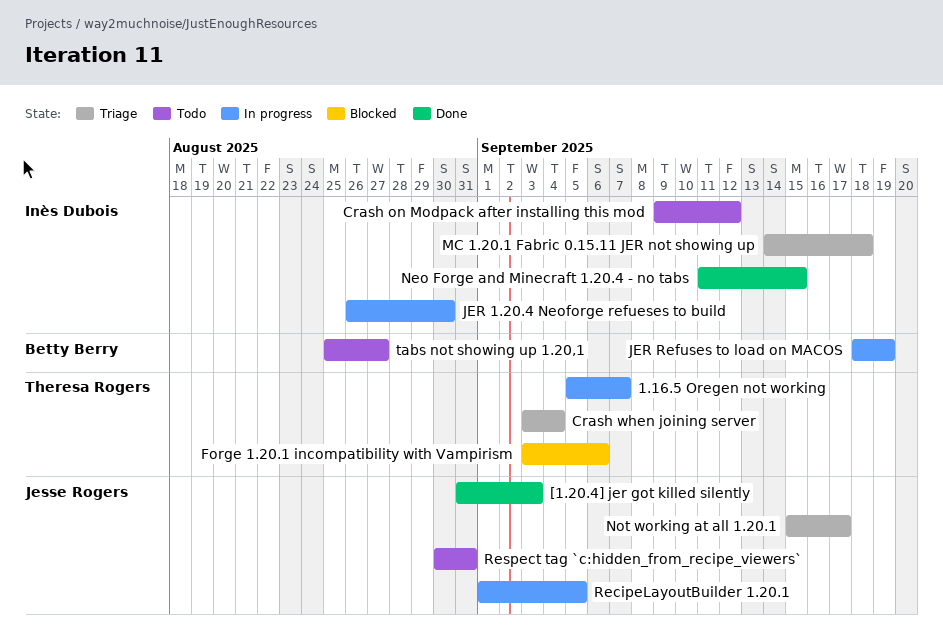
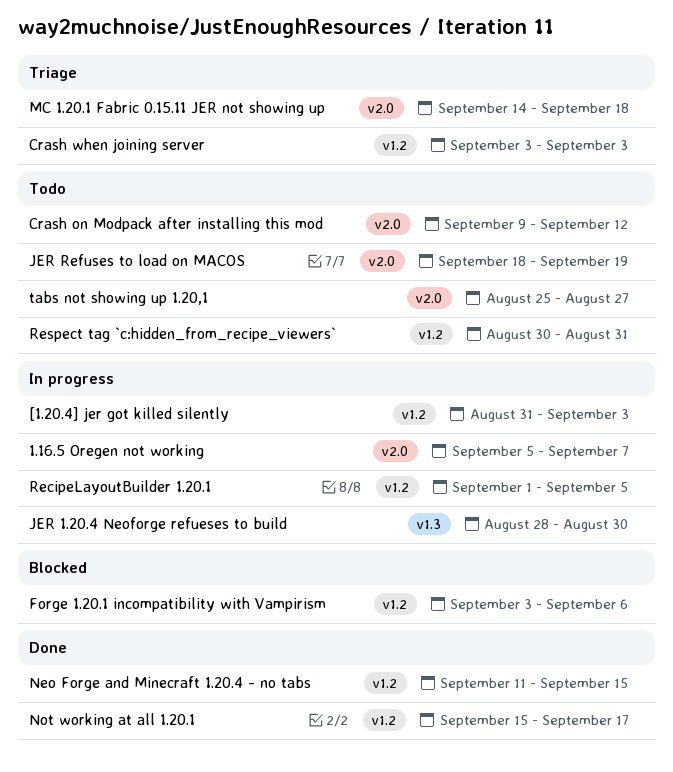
[1.20.4] jer got killed silently, status: Done -> In progress
Crash when joining server, due: Sep 4 -> Sep 3
JER 1.20.4 Neoforge refueses to build, start: Aug 26 -> Aug 28
JER Refuses to load on MACOS, status: In progress -> Todo
Not working at all 1.20.1, status: Triage -> Done

